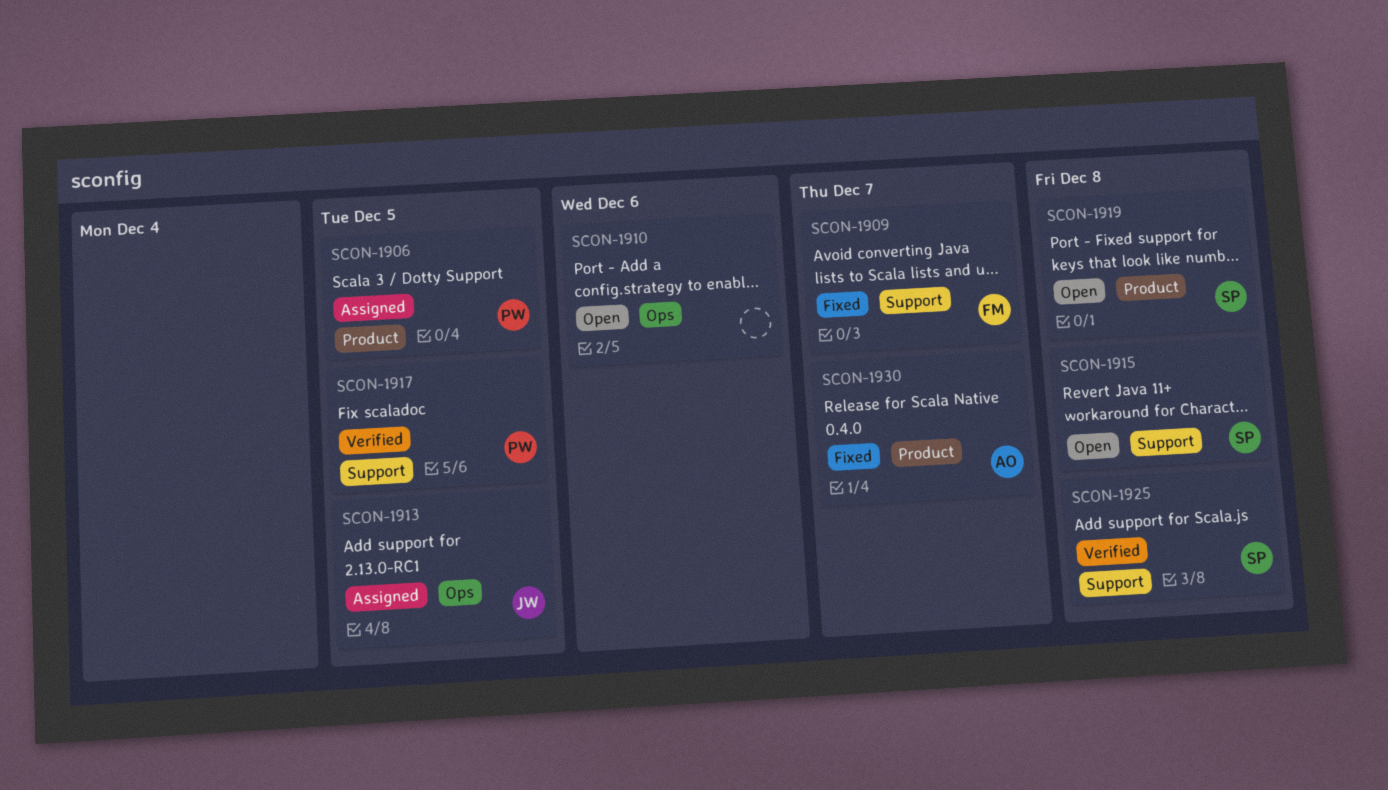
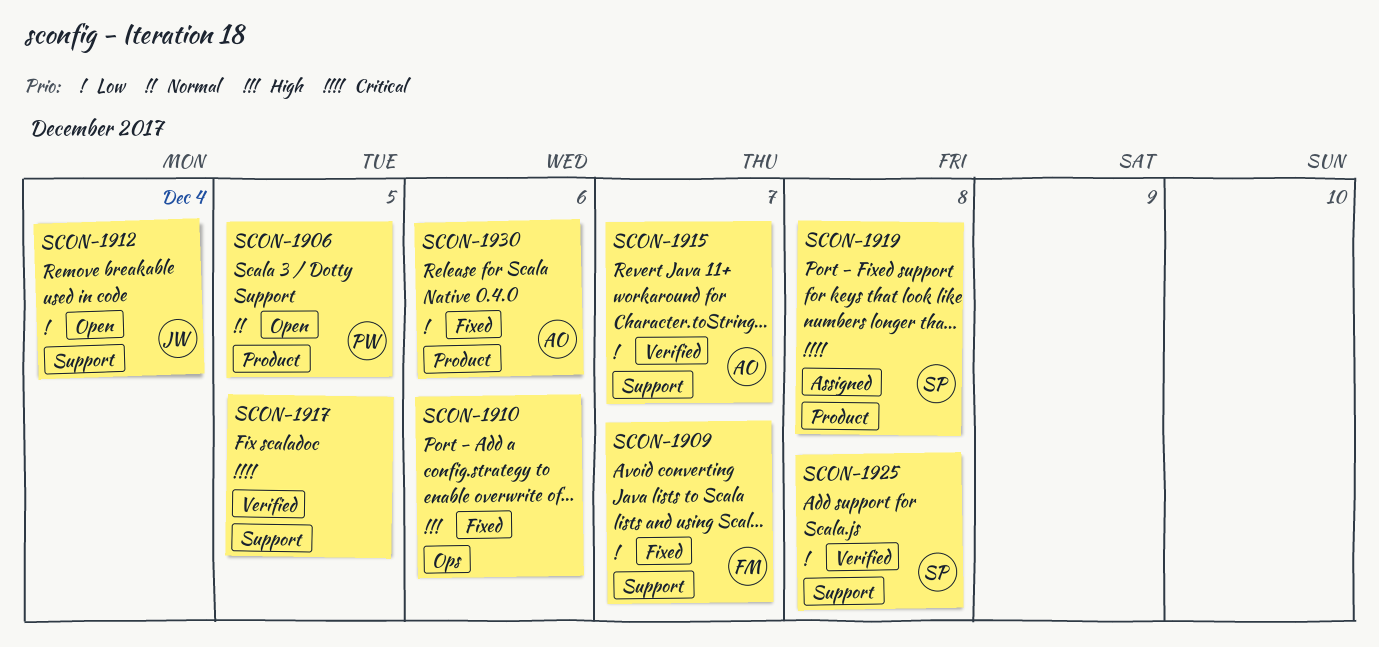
SCON-1906, status: Assigned -> Open
SCON-1910, status: Open -> Fixed
SCON-1912: none -> present
SCON-1913: present -> none
SCON-1915, status: Open -> Verified
SCON-1915, owner: SP -> AO
SCON-1915, due: Dec 8 -> Dec 7
SCON-1917, owner: PW -> none
SCON-1919, status: Open -> Assigned
SCON-1930, due: Dec 7 -> Dec 6

